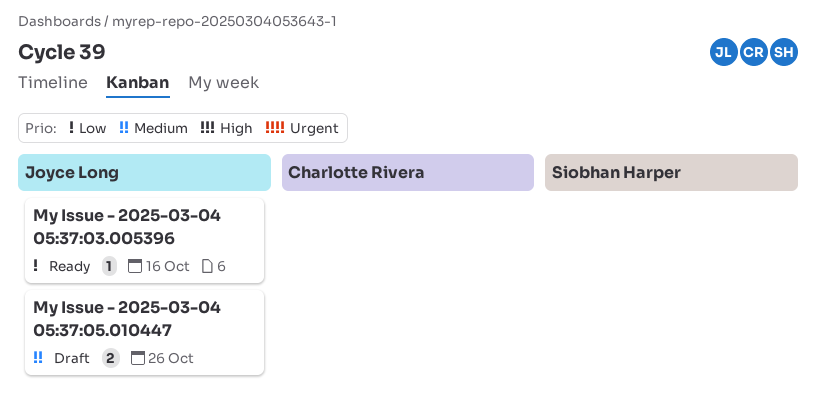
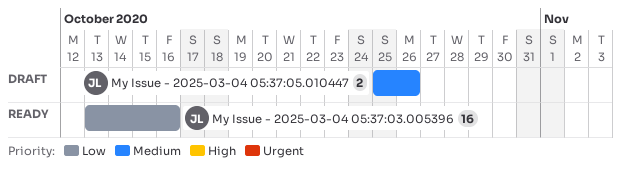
My Issue - 2025-03-04 05:37:03.005396, estimate: 1 -> 16

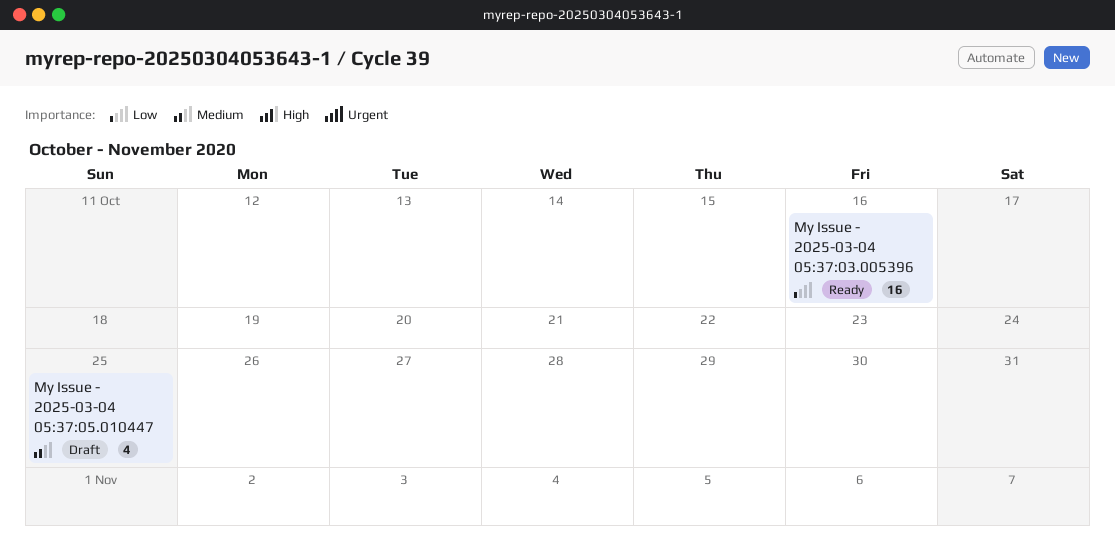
My Issue - 2025-03-04 05:37:05.010447, estimate: 2 -> 4
My Issue - 2025-03-04 05:37:05.010447, due: Oct 26 -> Oct 25

